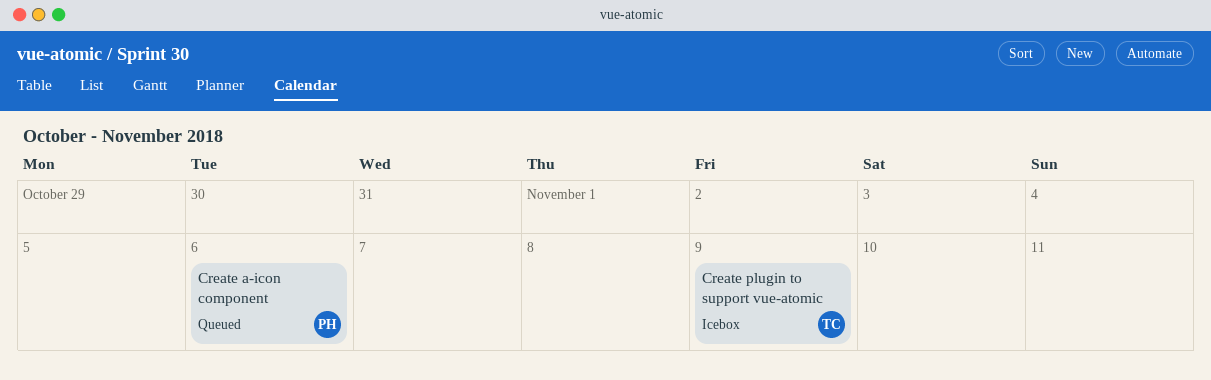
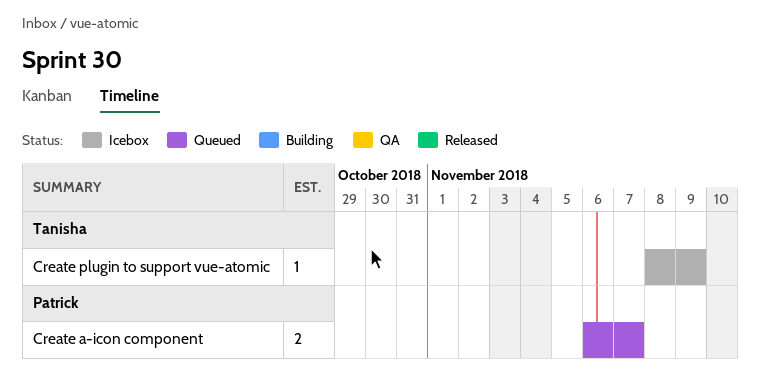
Create a-icon component, due: Nov 6 -> Nov 7

